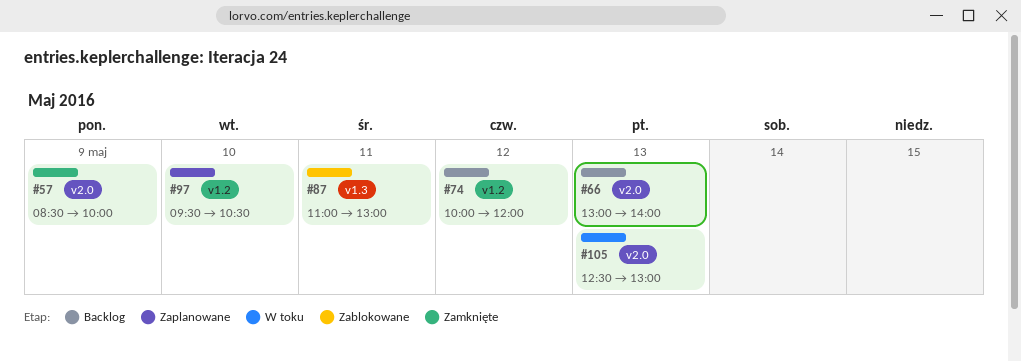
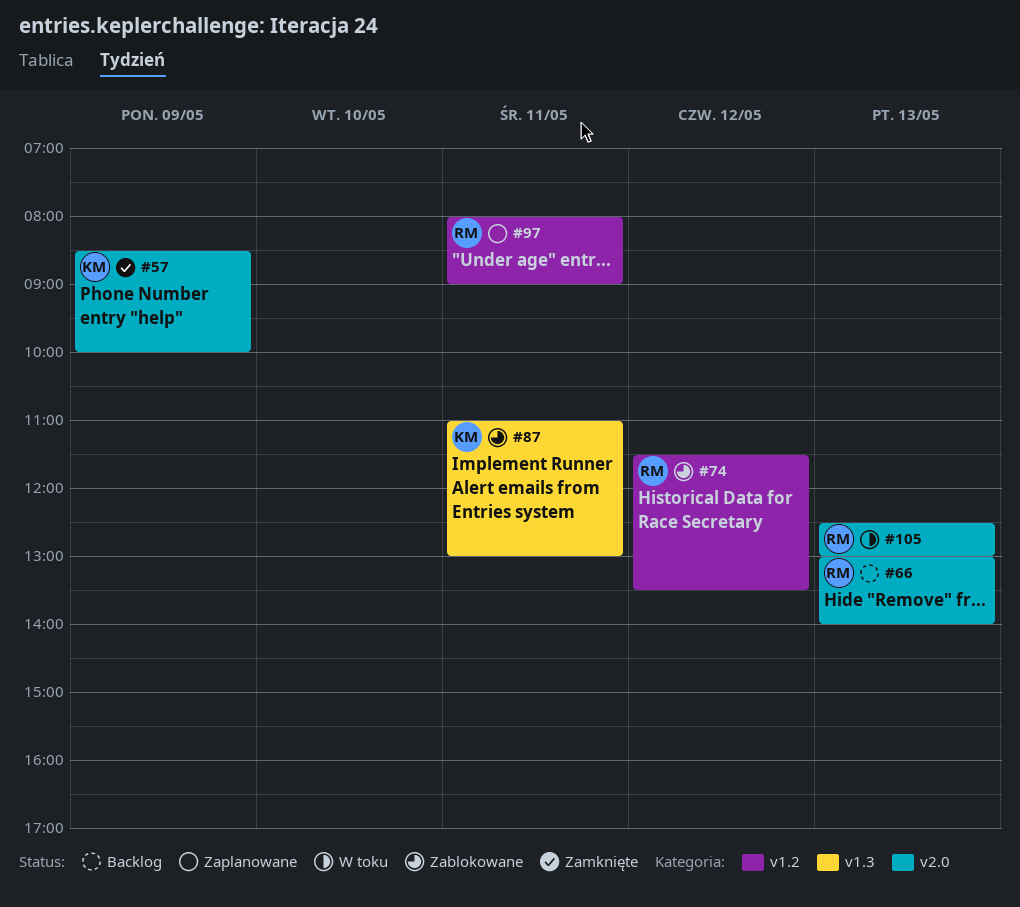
#74, status: Backlog -> Zablokowane
#74, begins: 10:00 -> 11:30
#74, ends: 12:00 -> 13:30
#97, day: May 10 -> May 11
#97, begins: 09:30 -> 08:00
#97, ends: 10:30 -> 09:00

